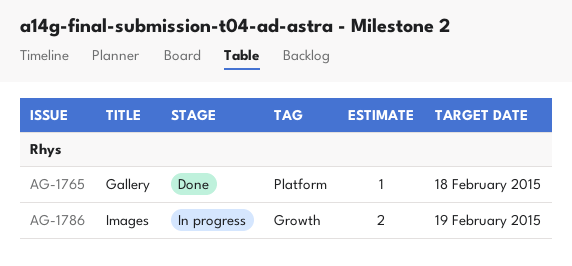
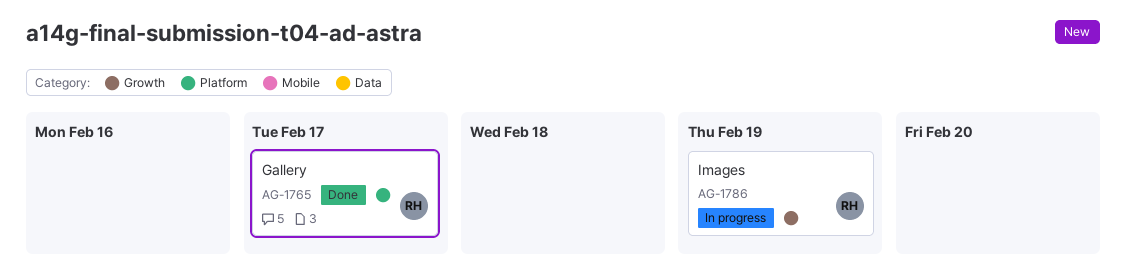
AG-1765, due: Feb 18 -> Feb 17

